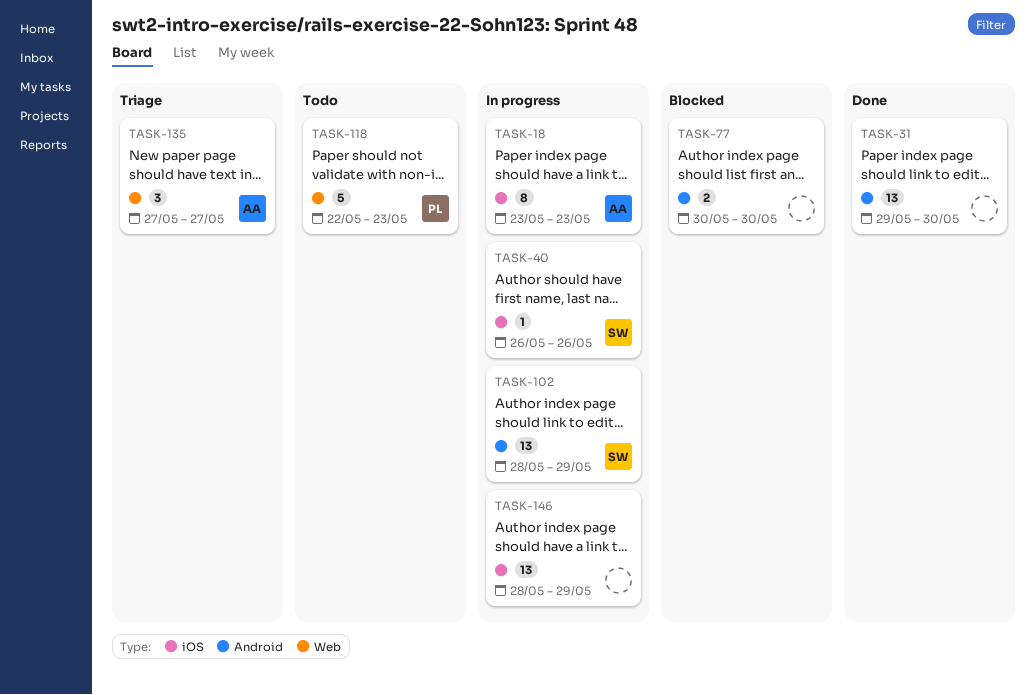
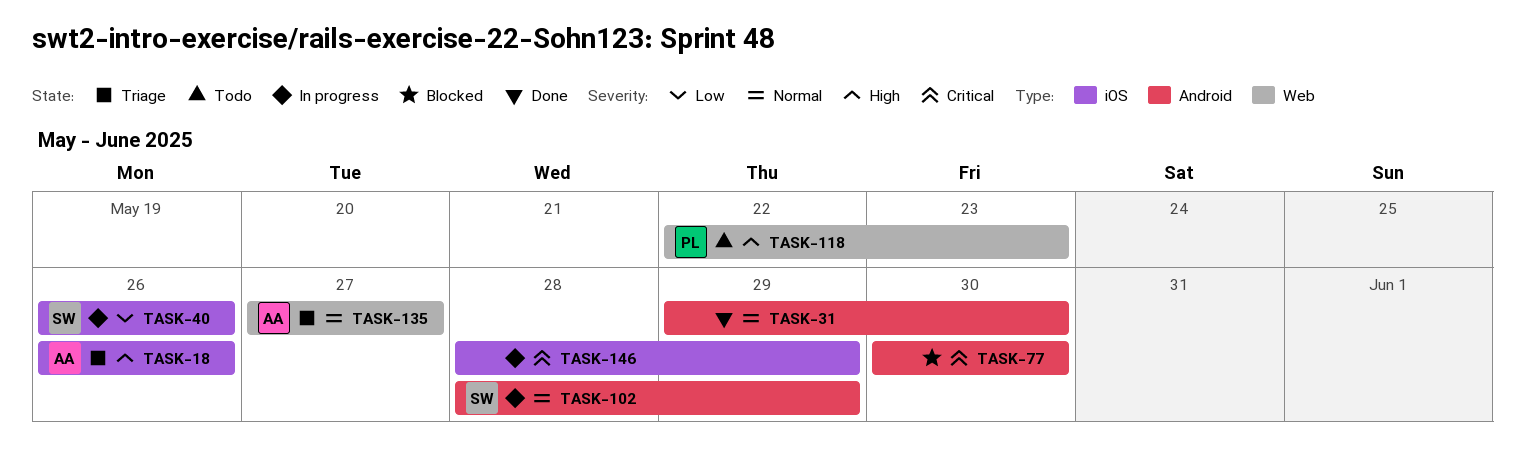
TASK-18, status: In progress -> Triage
TASK-18, start: May 23 -> May 26
TASK-18, due: May 23 -> May 26

